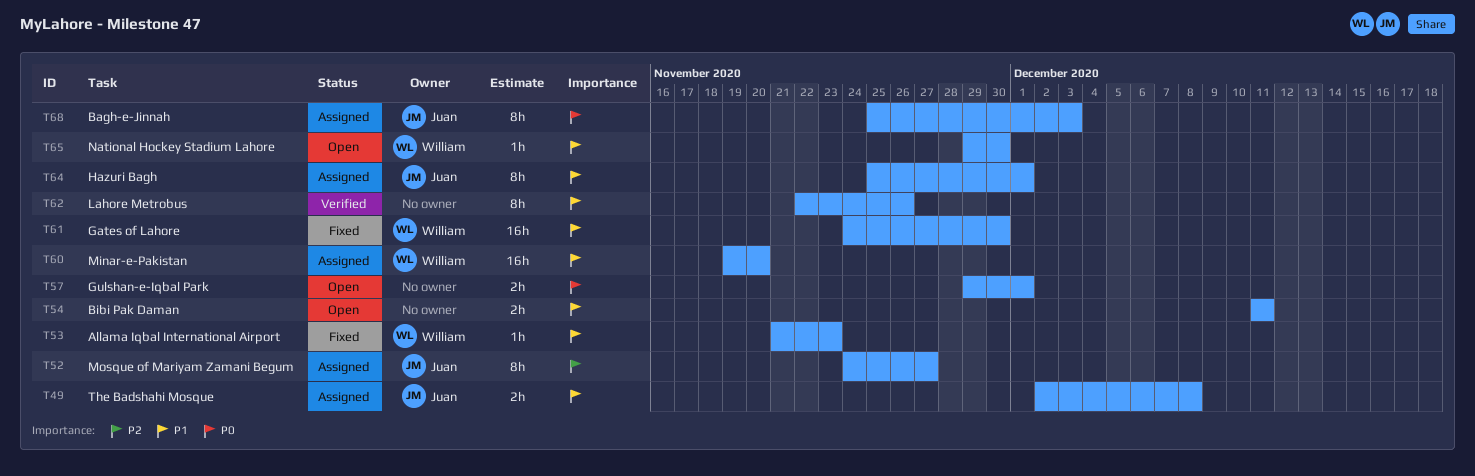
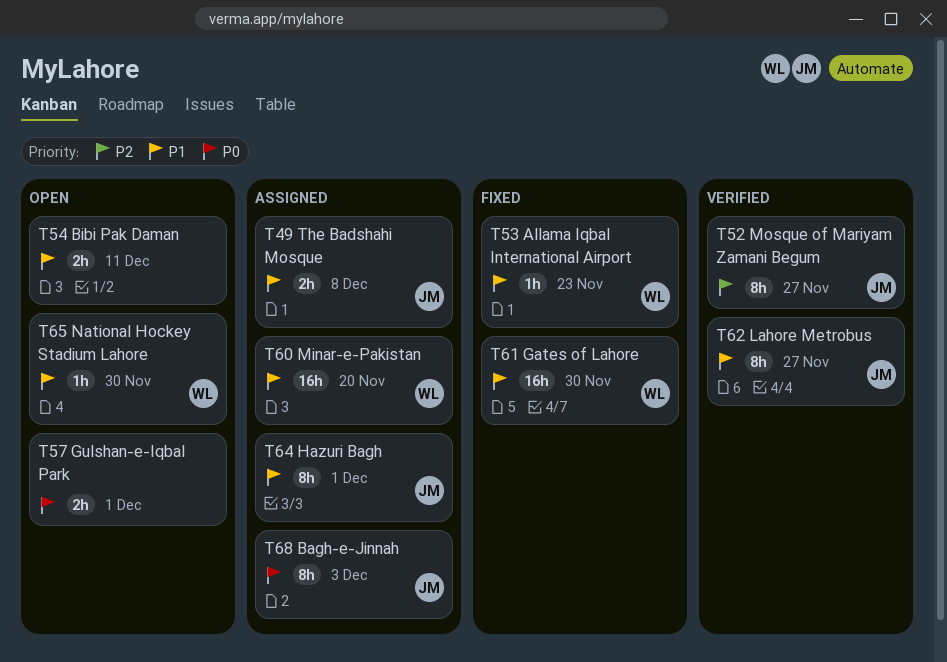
T52, status: Assigned -> Verified
T62, owner: none -> Juan
T62, due: Nov 26 -> Nov 27

